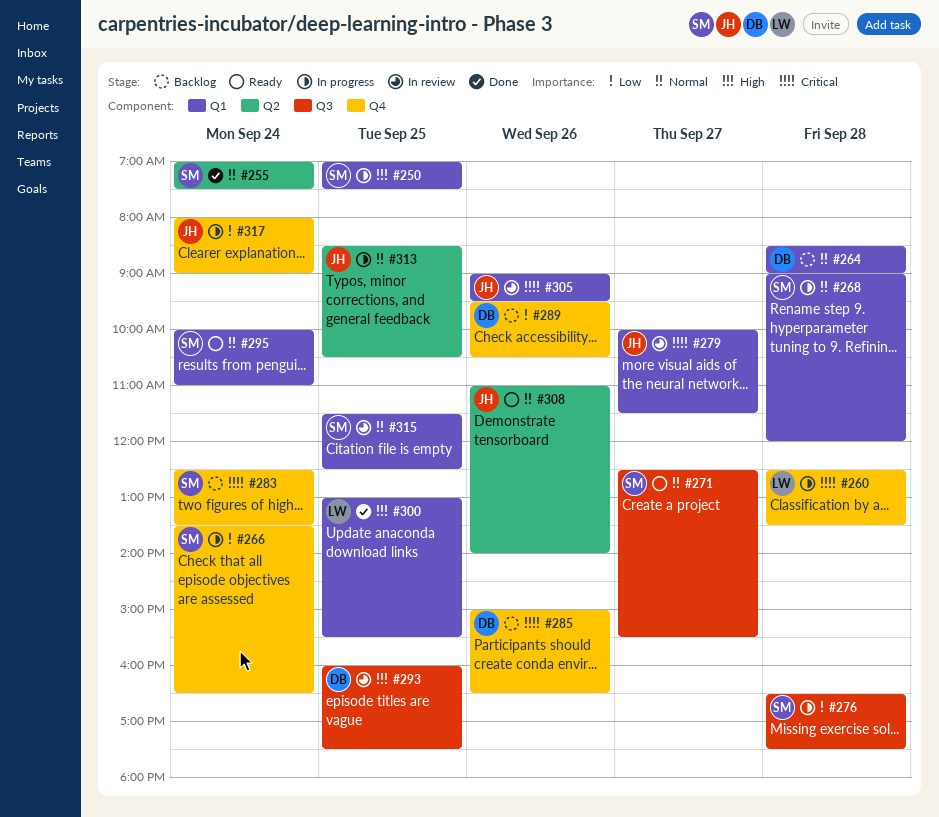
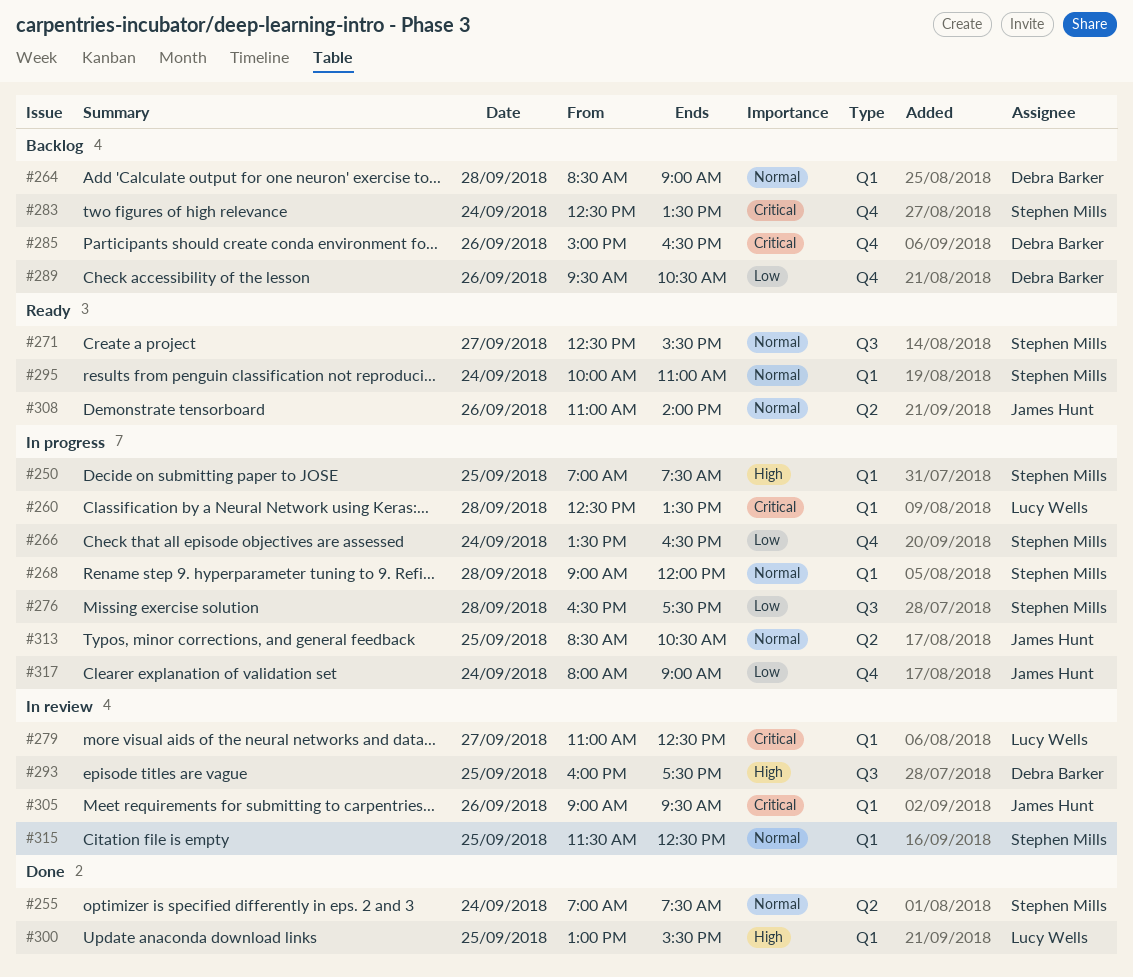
#260, label: Q4 -> Q1
#279, owner: James Hunt -> Lucy Wells
#279, begins: 10:00 -> 11:00
#279, ends: 11:30 -> 12:30

